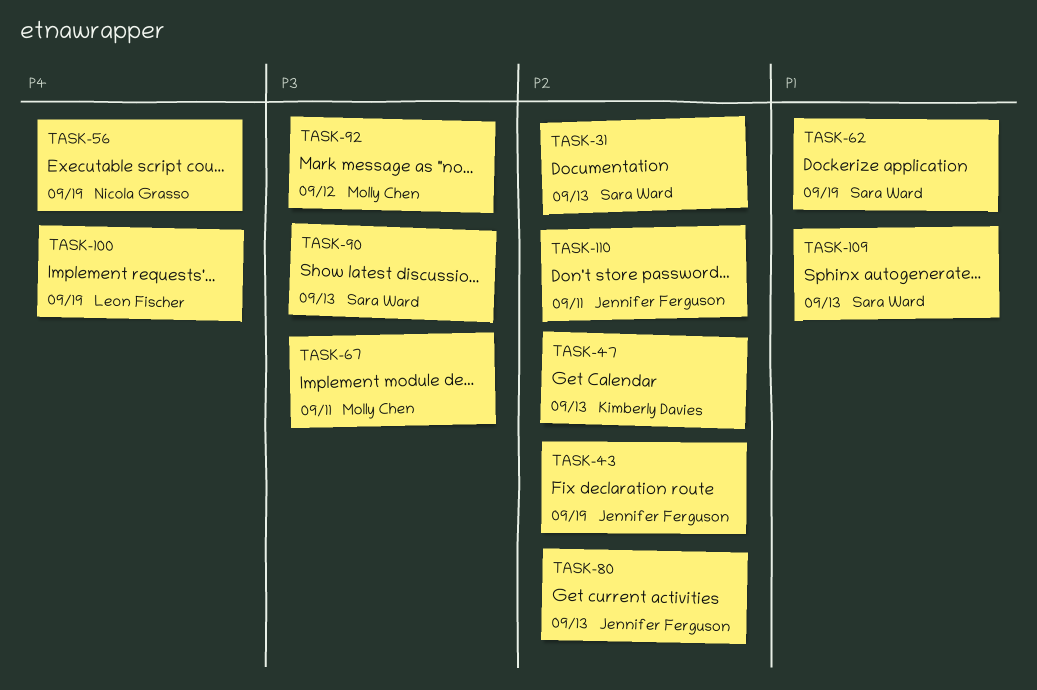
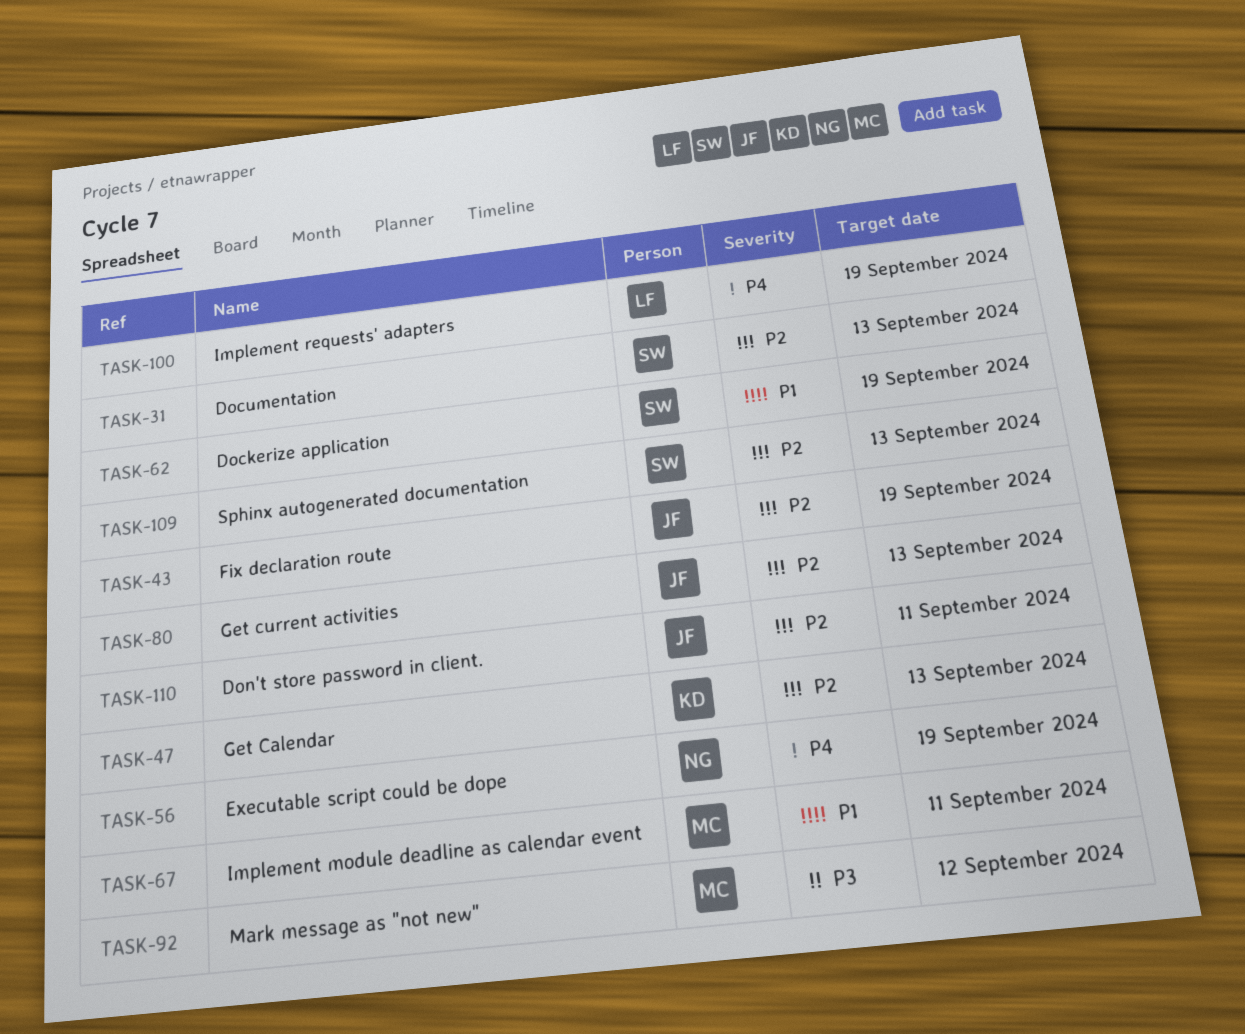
TASK-67, priority: P3 -> P1
TASK-90: present -> none
TASK-109, priority: P1 -> P2

